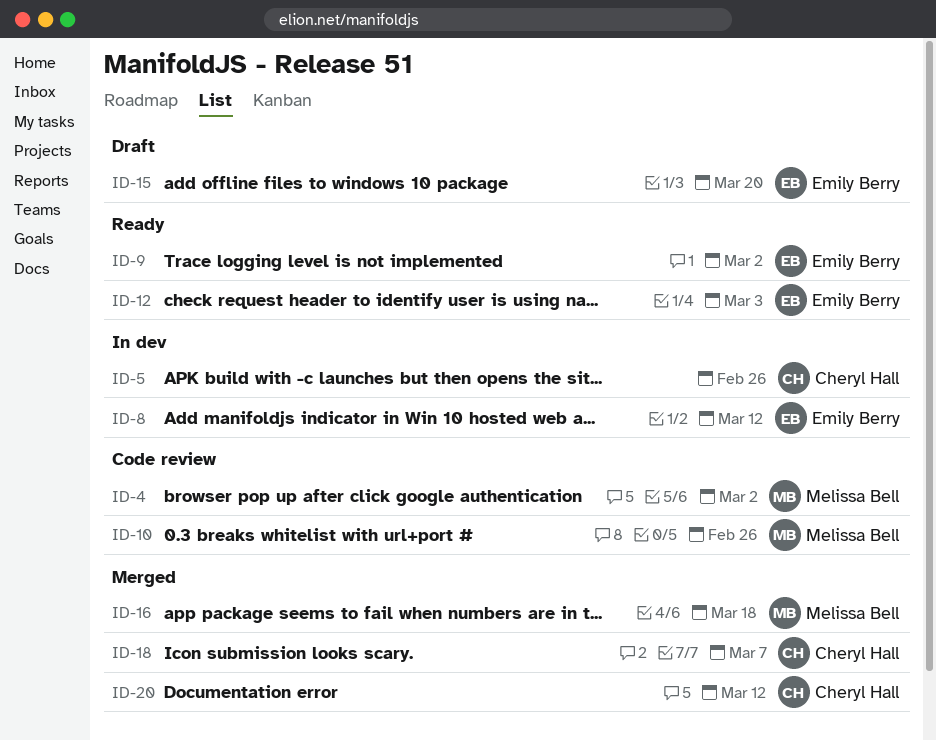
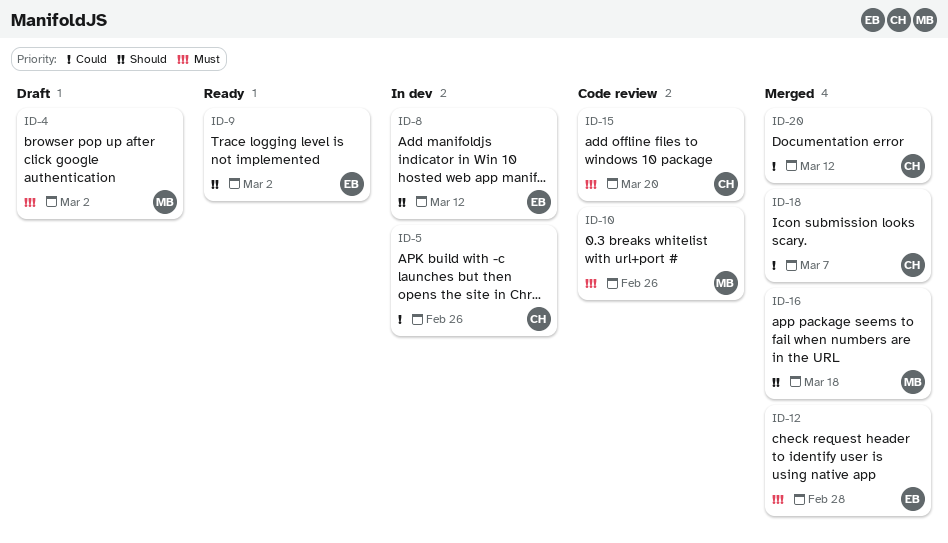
ID-4, status: Code review -> Draft
ID-12, status: Ready -> Merged
ID-12, due: Mar 3 -> Feb 28
ID-15, status: Draft -> Code review
ID-15, owner: Emily Berry -> Cheryl Hall

